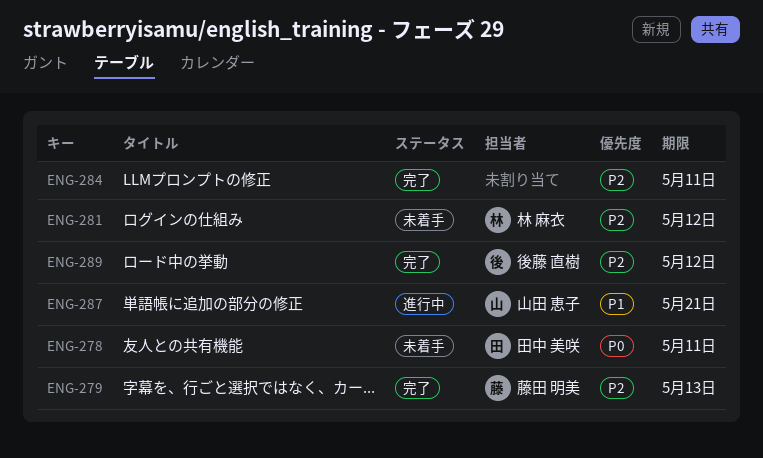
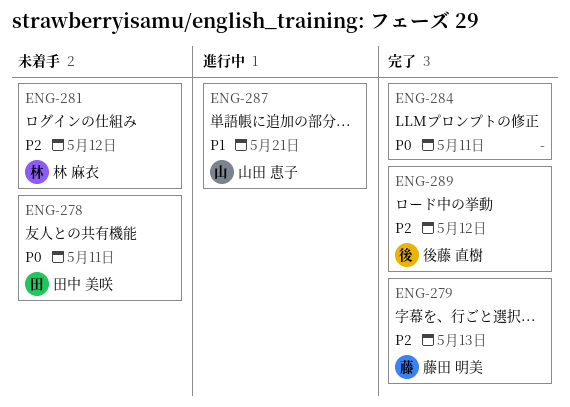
ENG-284, priority: P2 -> P0

